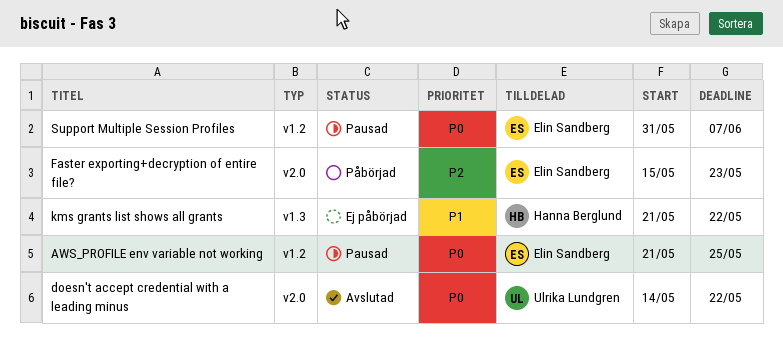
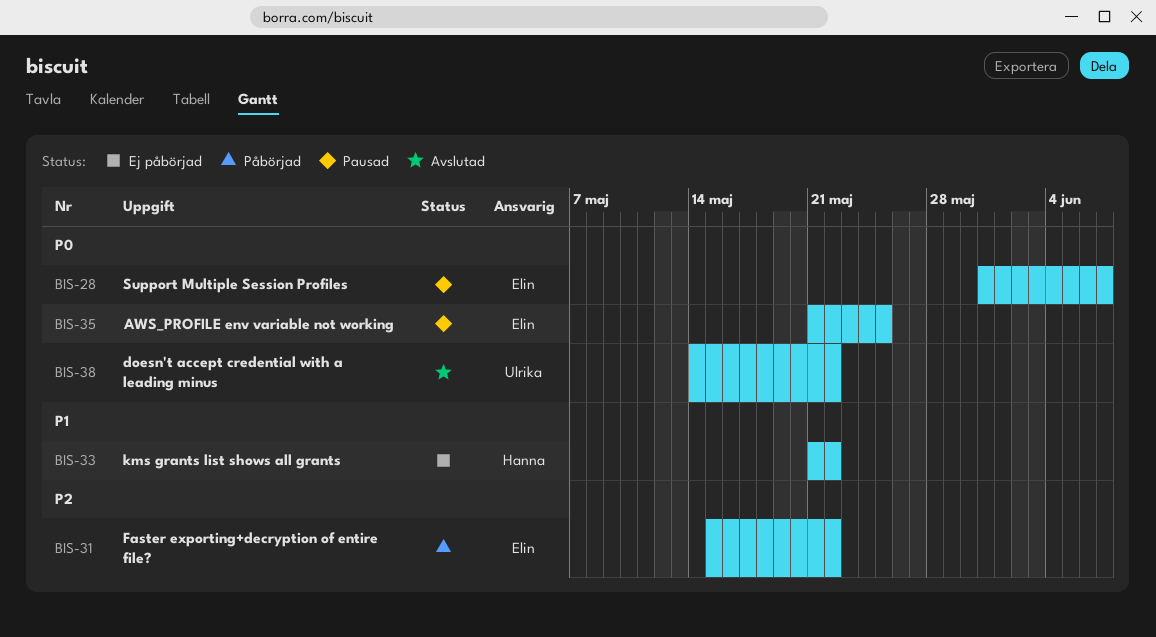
Faster exporting+decryption of entire file?, due: May 23 -> May 22

